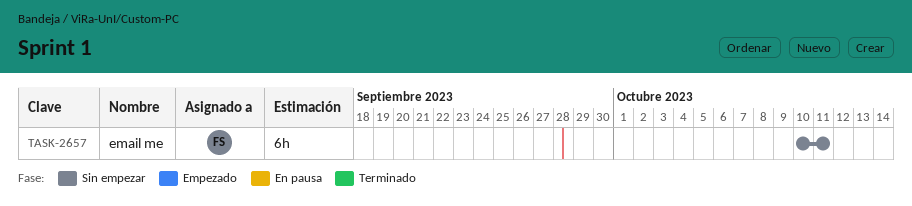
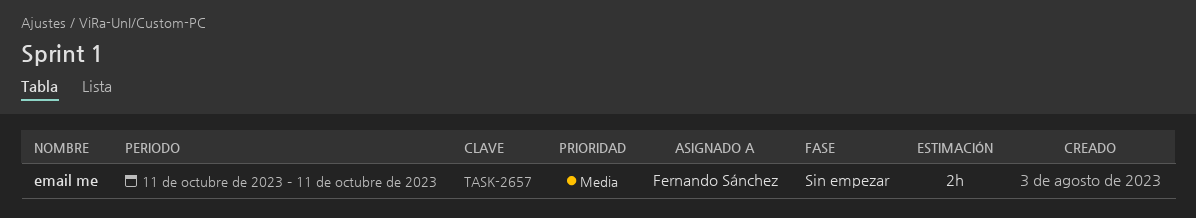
TASK-2657, estimate: 6h -> 2h
TASK-2657, start: Oct 10 -> Oct 11

